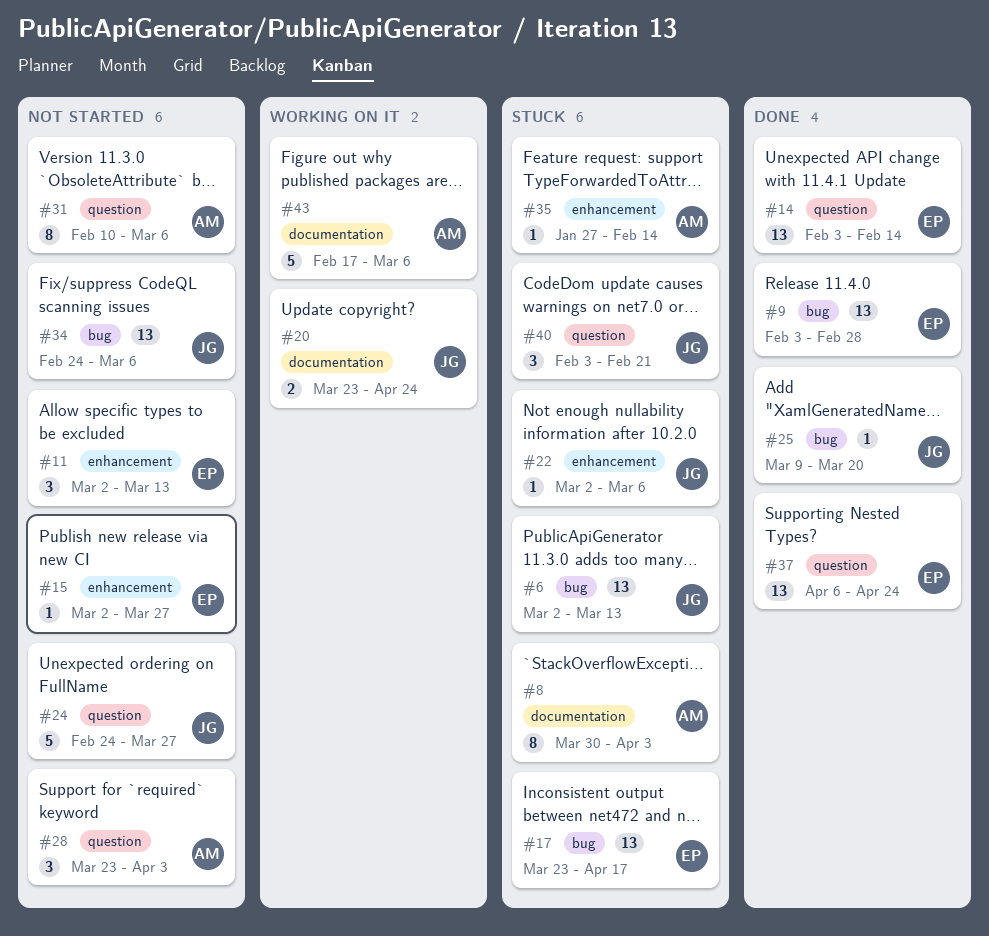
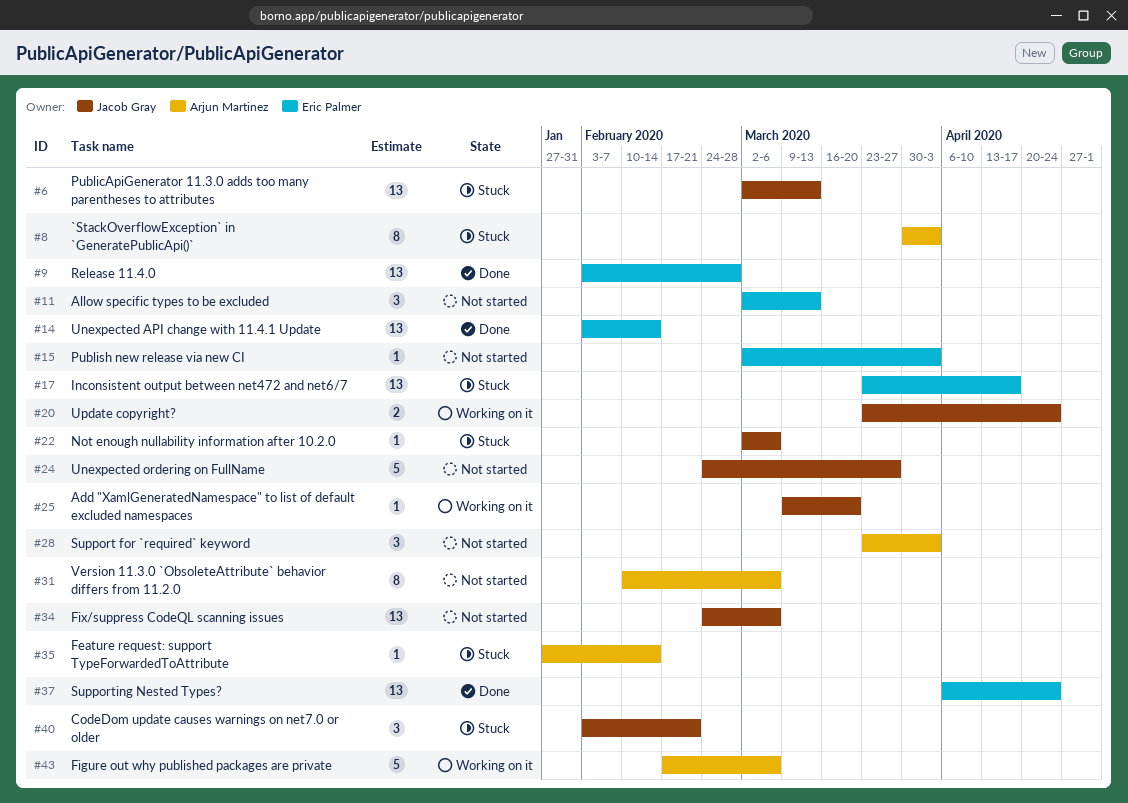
#15, due: Mar 27 -> Apr 3
#25, status: Done -> Working on it

